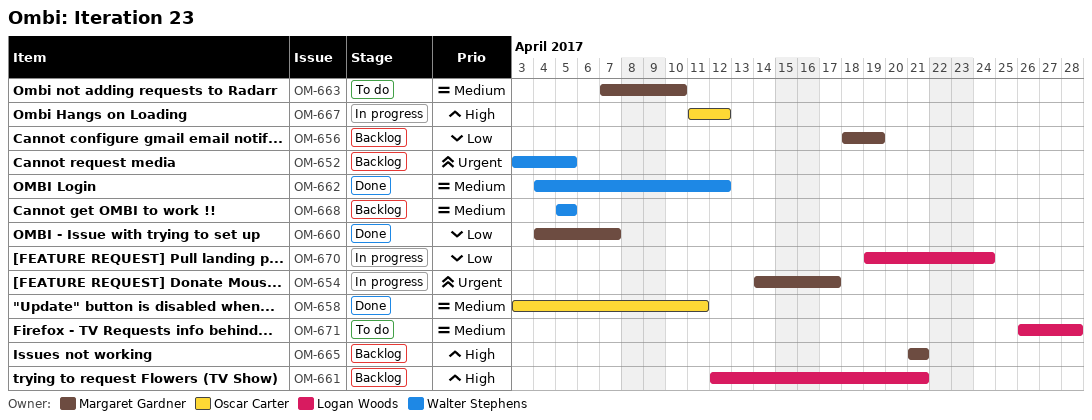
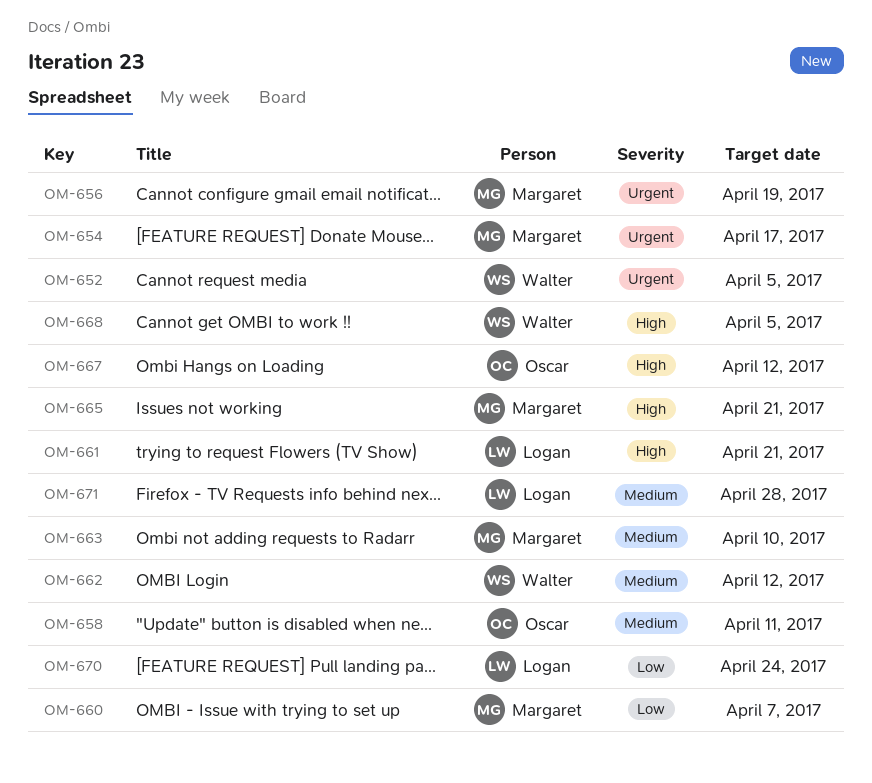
OM-656, priority: Low -> Urgent
OM-668, priority: Medium -> High

